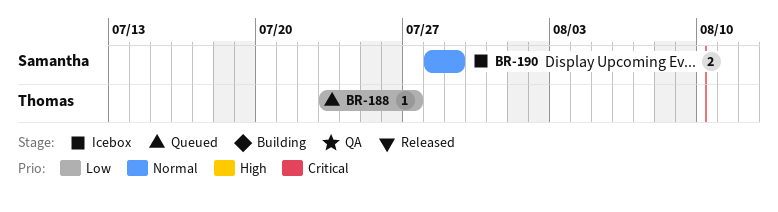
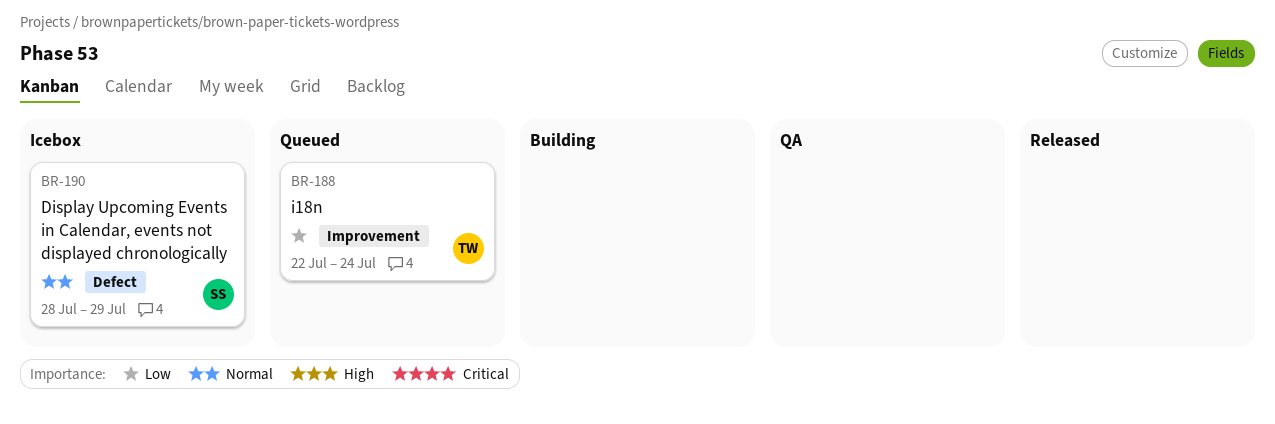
BR-188, start: Jul 23 -> Jul 22
BR-188, due: Jul 27 -> Jul 24

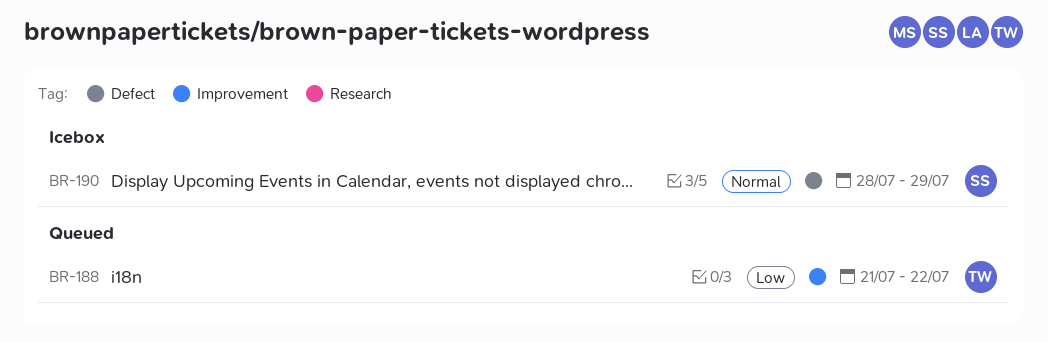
BR-188, start: Jul 22 -> Jul 21
BR-188, due: Jul 24 -> Jul 22

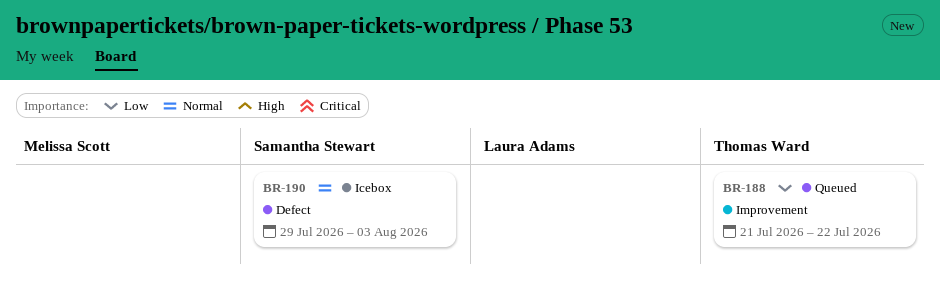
BR-190, start: Jul 28 -> Jul 29
BR-190, due: Jul 29 -> Aug 3

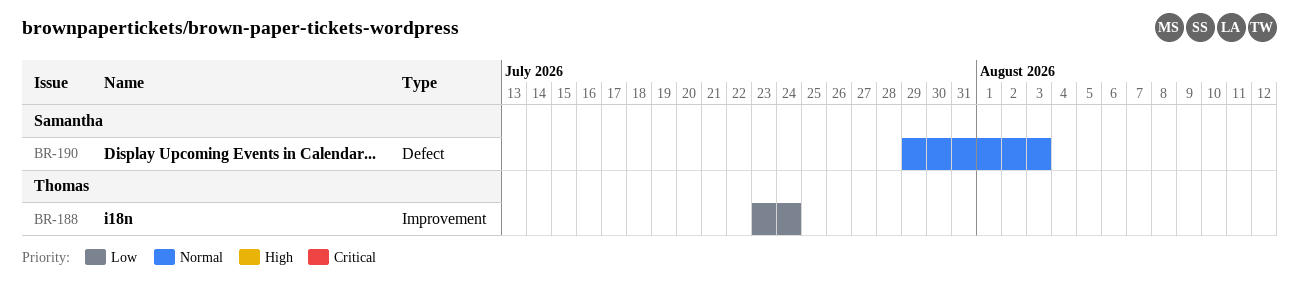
BR-188, start: Jul 21 -> Jul 23
BR-188, due: Jul 22 -> Jul 24

